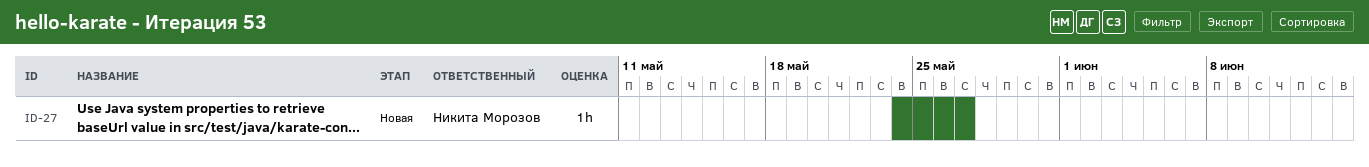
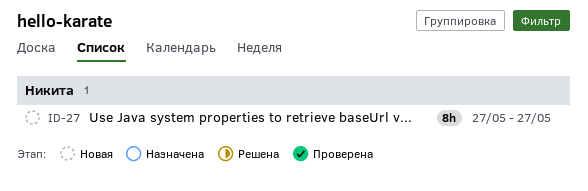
ID-27, estimate: 1h -> 8h
ID-27, start: May 24 -> May 27

